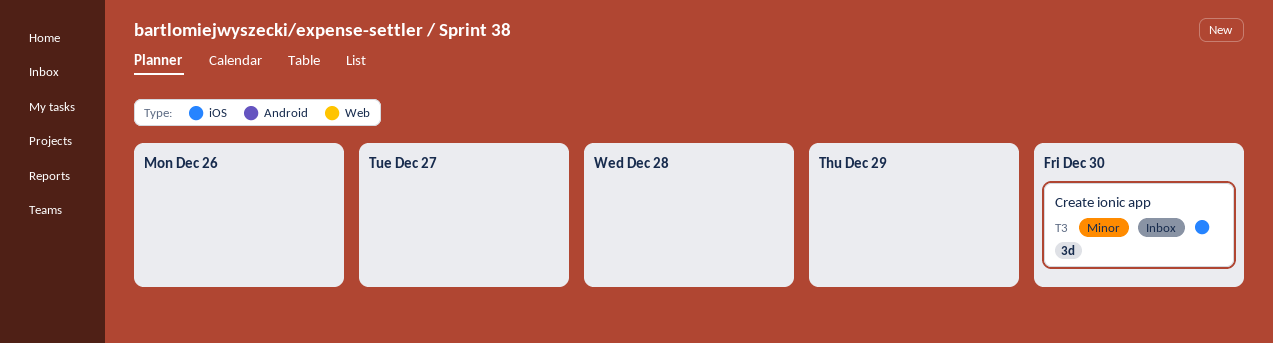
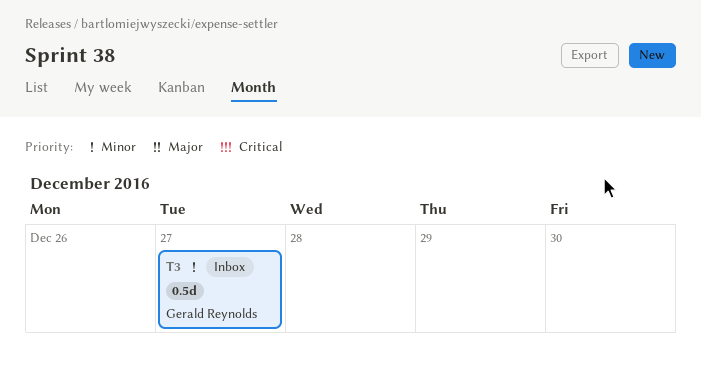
T3, estimate: 3d -> 0.5d
T3, due: Dec 30 -> Dec 27

